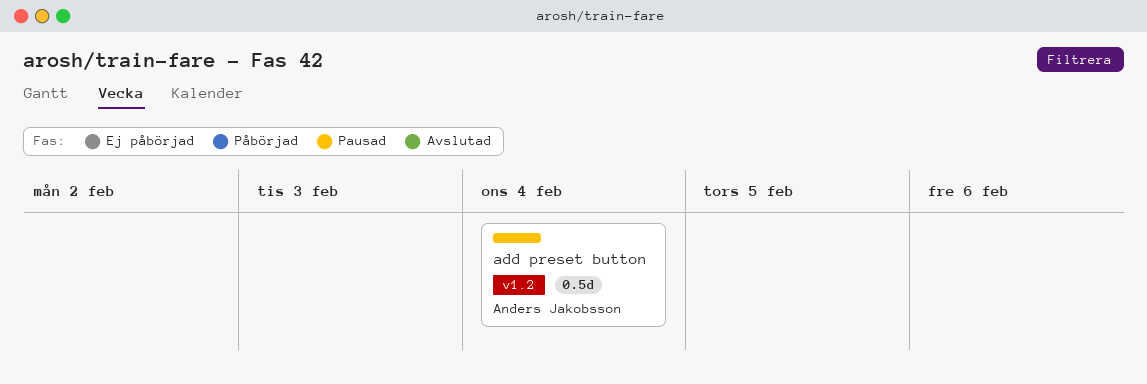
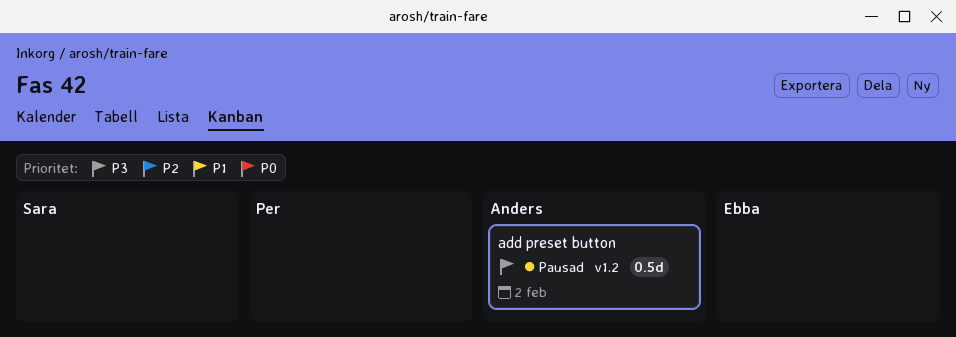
add preset button, due: Feb 4 -> Feb 2

